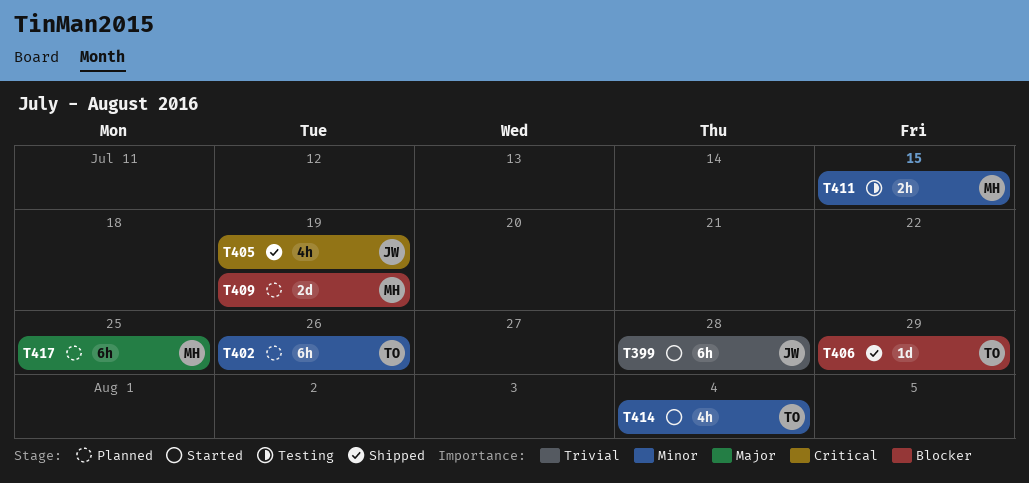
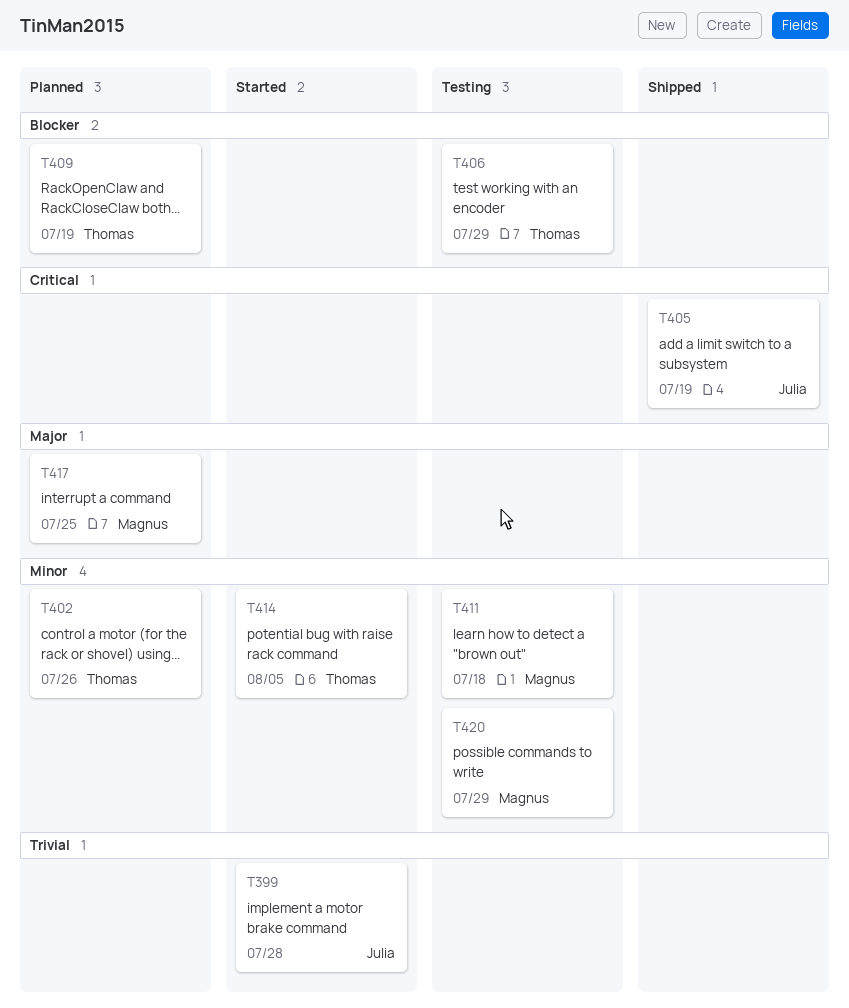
T406, status: Shipped -> Testing
T409, owner: Magnus -> Thomas
T411, due: Jul 15 -> Jul 18
T414, due: Aug 4 -> Aug 5
T420: none -> present

